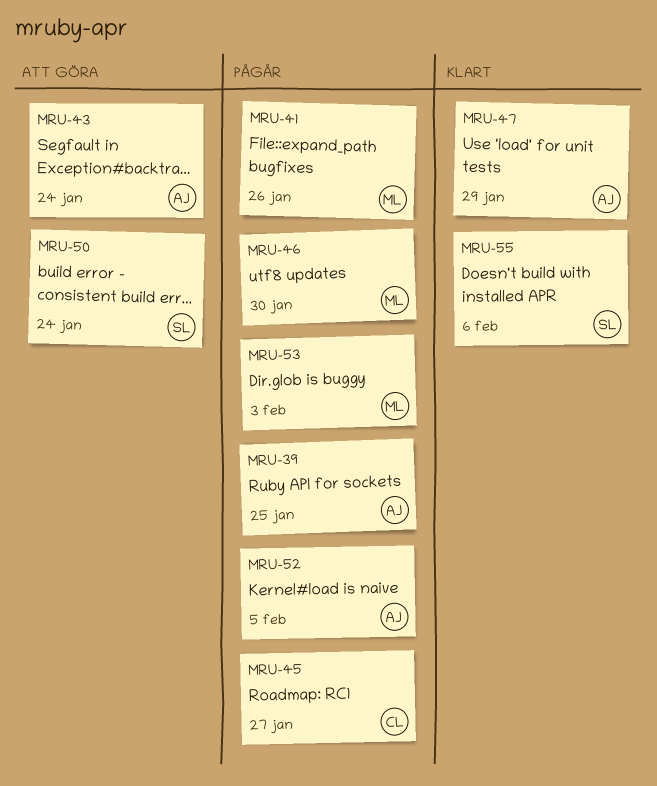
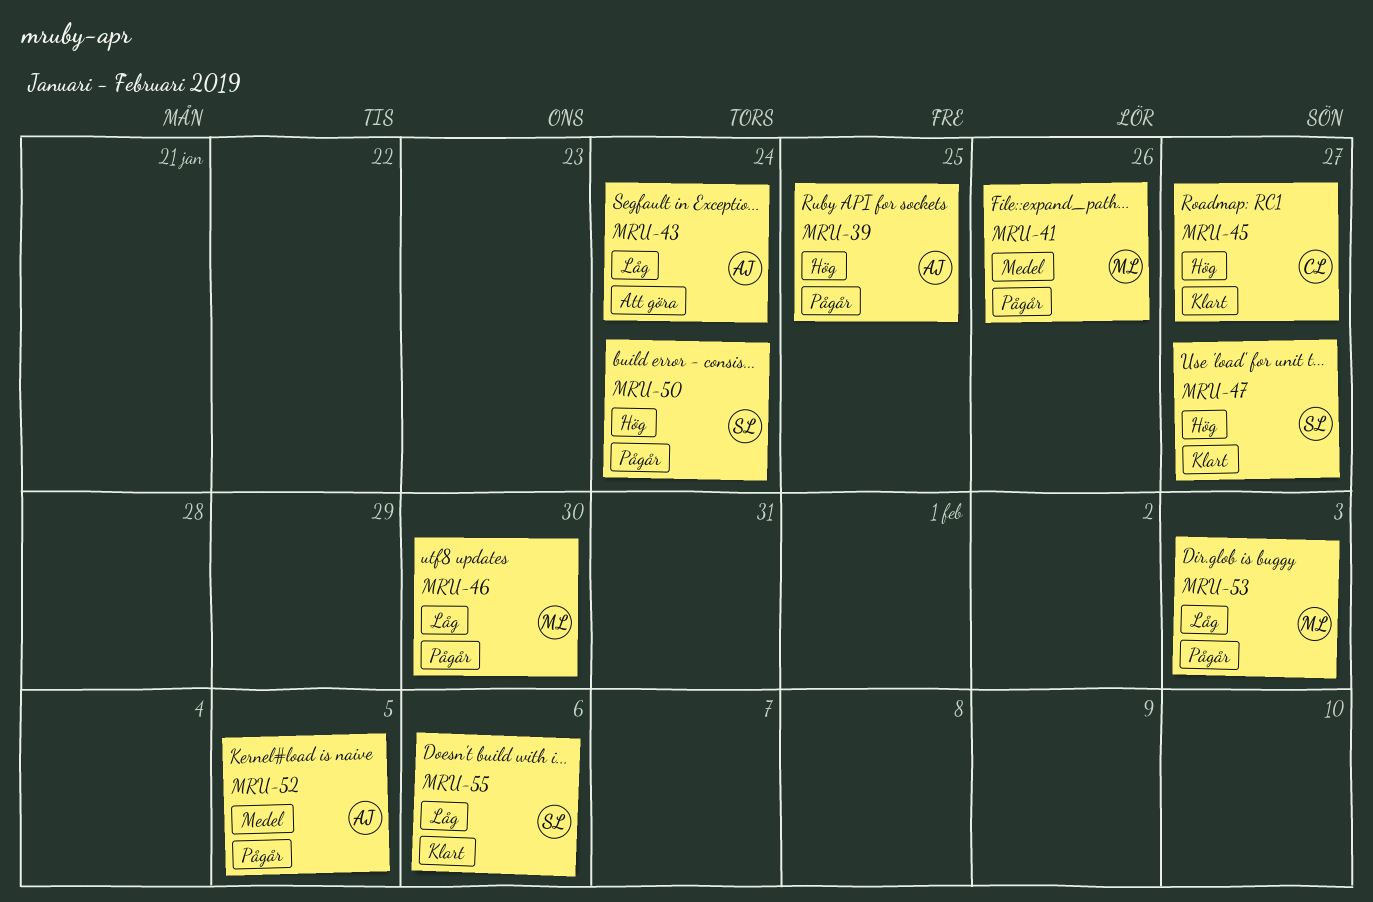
MRU-45, status: Pågår -> Klart
MRU-47, owner: AJ -> SL
MRU-47, due: Jan 29 -> Jan 27
MRU-50, status: Att göra -> Pågår

